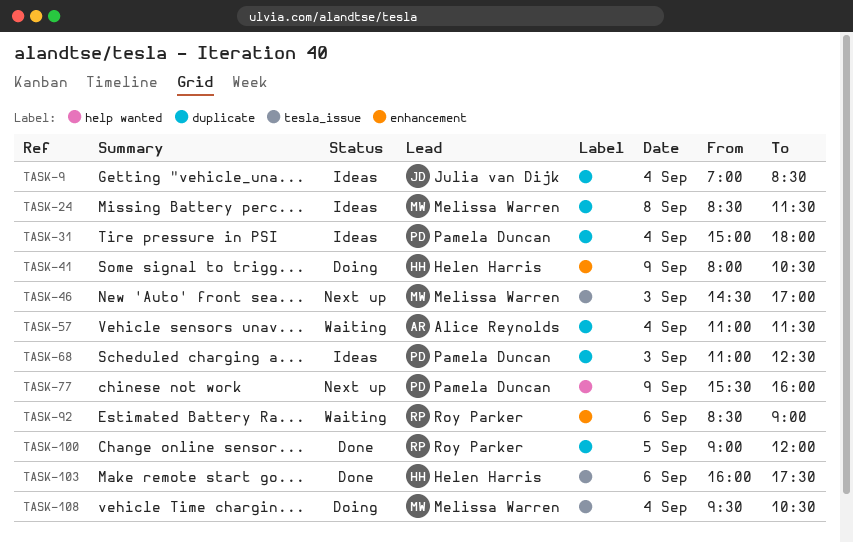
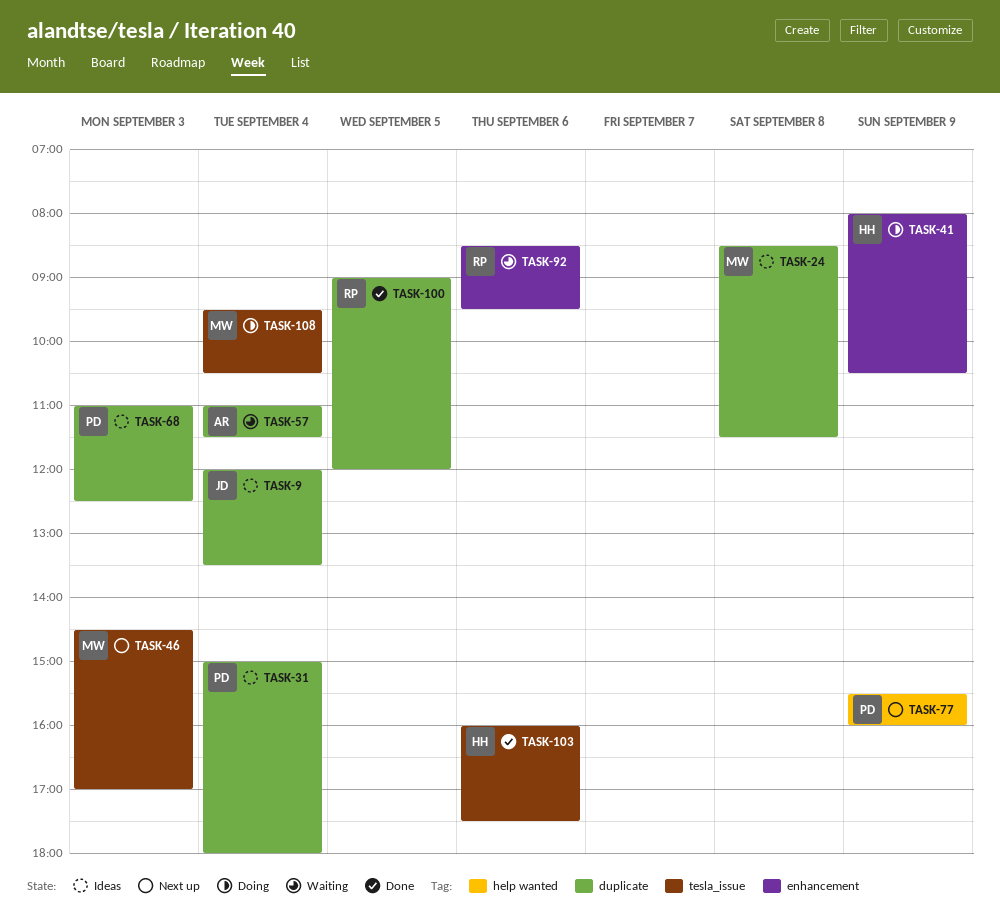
TASK-9, begins: 07:00 -> 12:00
TASK-9, ends: 08:30 -> 13:30
TASK-92, ends: 09:00 -> 09:30

